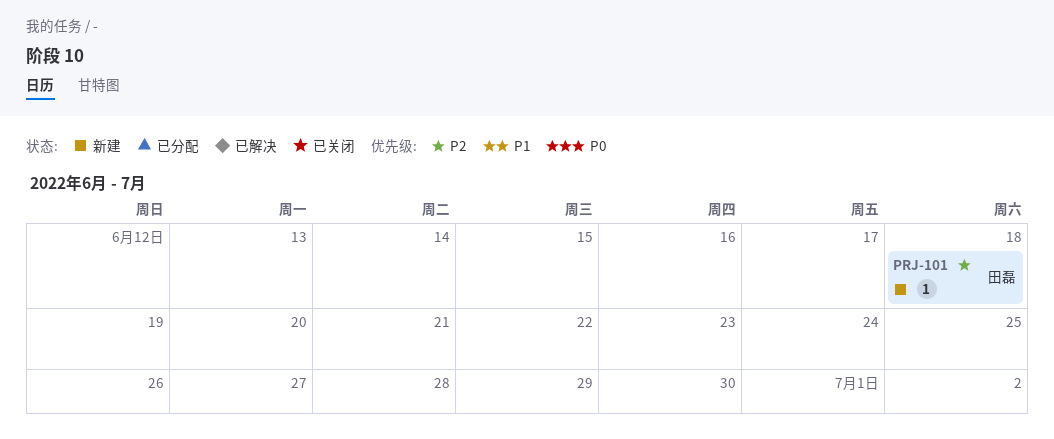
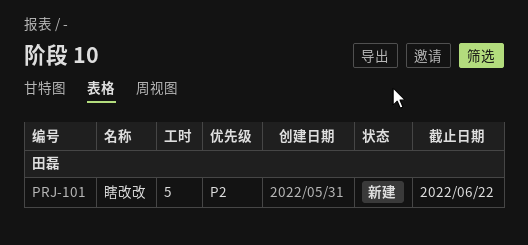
PRJ-101, estimate: 1 -> 5
PRJ-101, due: Jun 18 -> Jun 22

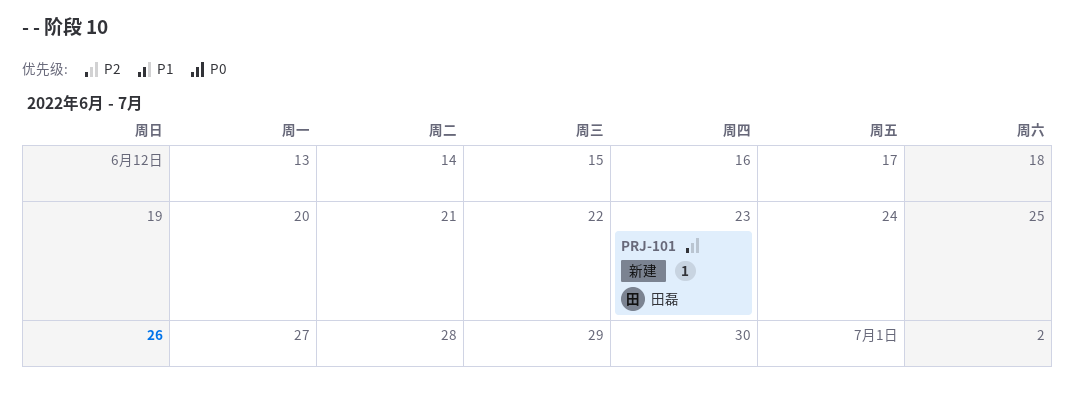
PRJ-101, estimate: 5 -> 1
PRJ-101, due: Jun 22 -> Jun 23

